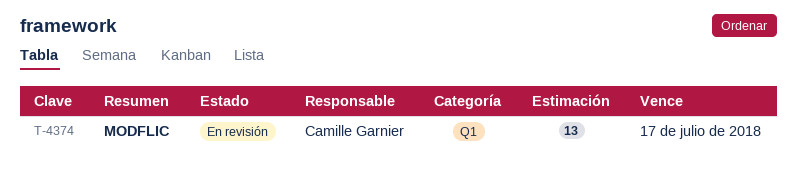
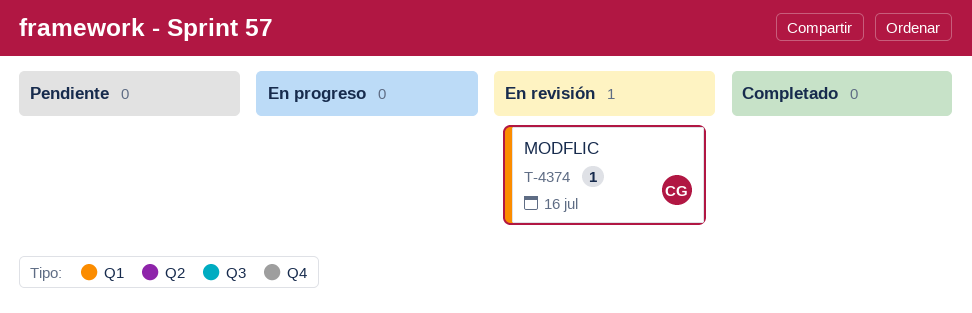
T-4374, estimate: 13 -> 1
T-4374, due: Jul 17 -> Jul 16

